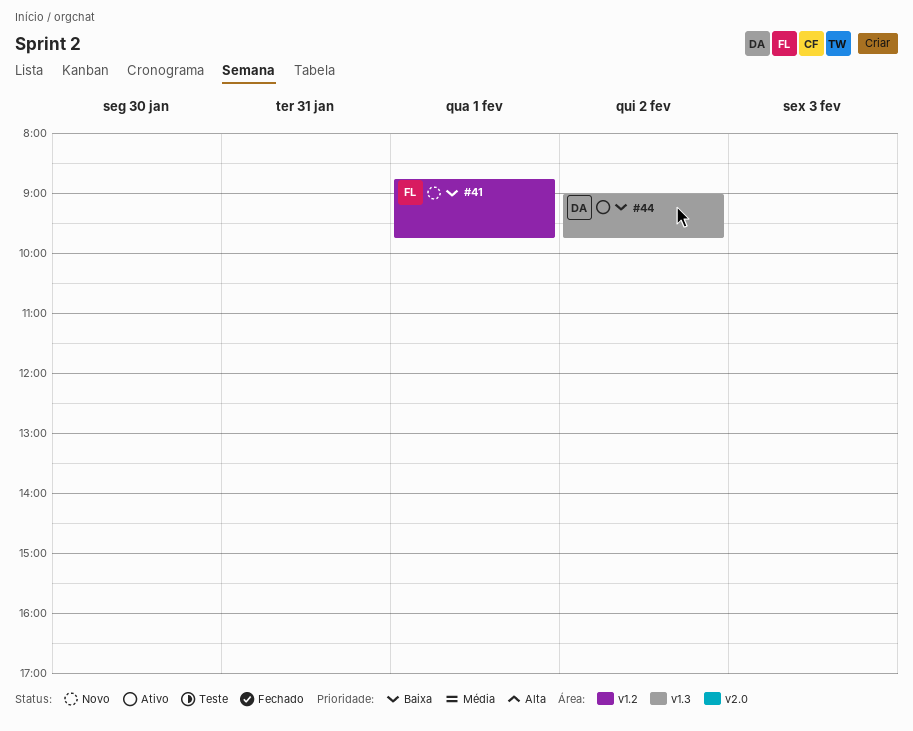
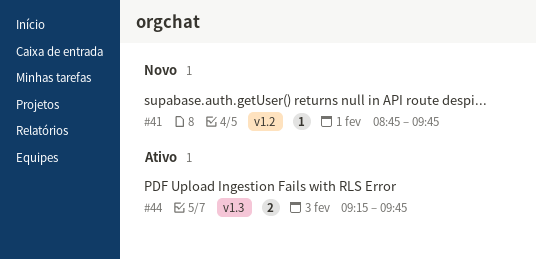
#44, day: Feb 2 -> Feb 3
#44, begins: 09:00 -> 09:15

